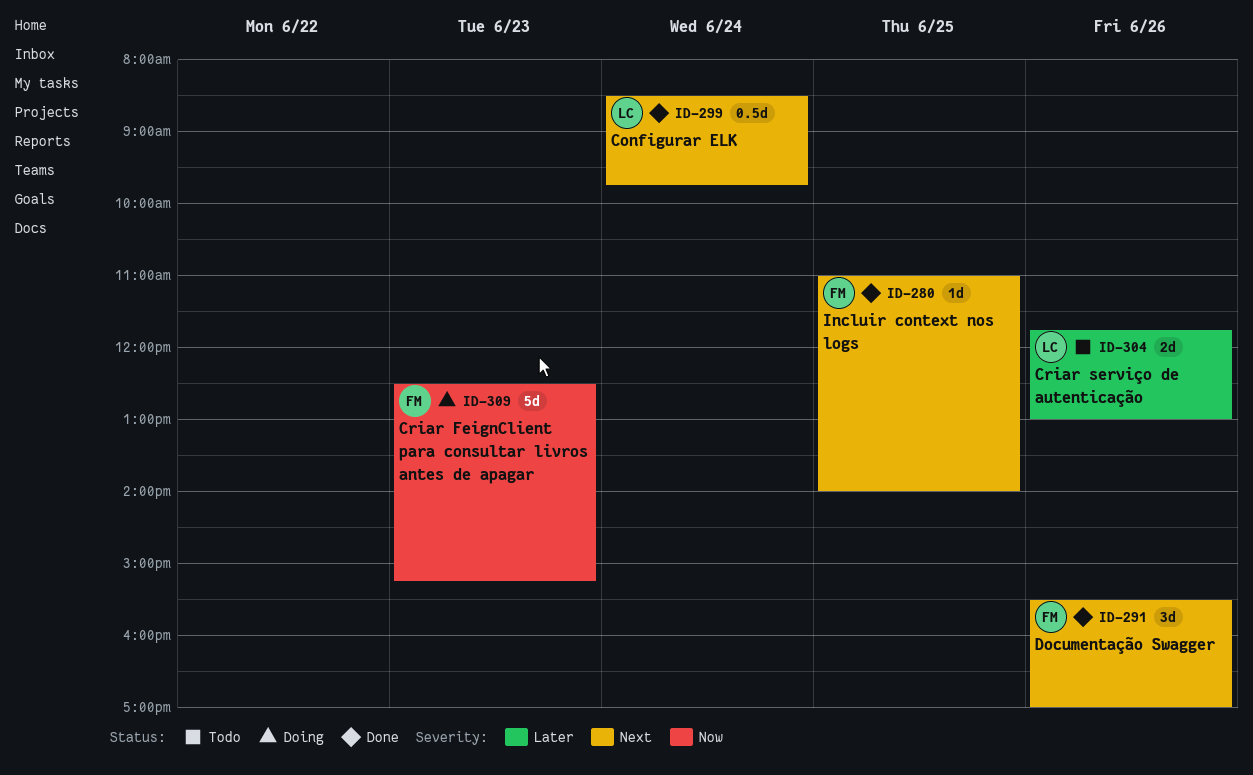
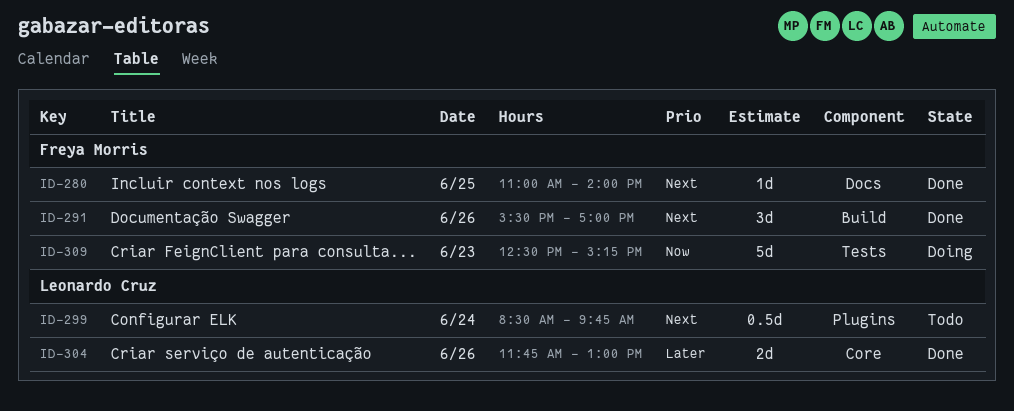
ID-299, status: Done -> Todo
ID-304, status: Todo -> Done

